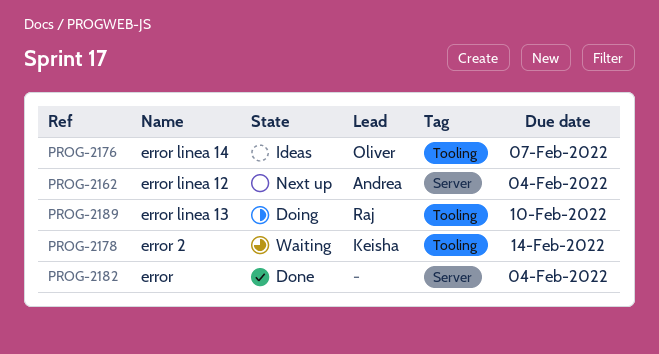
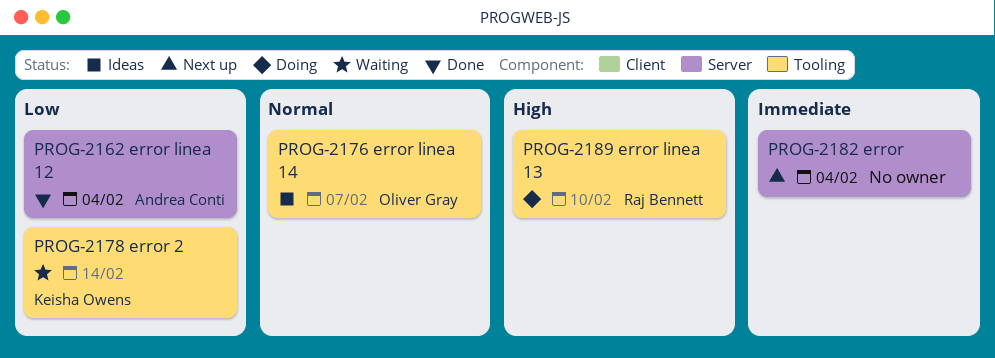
PROG-2162, status: Next up -> Done
PROG-2182, status: Done -> Next up

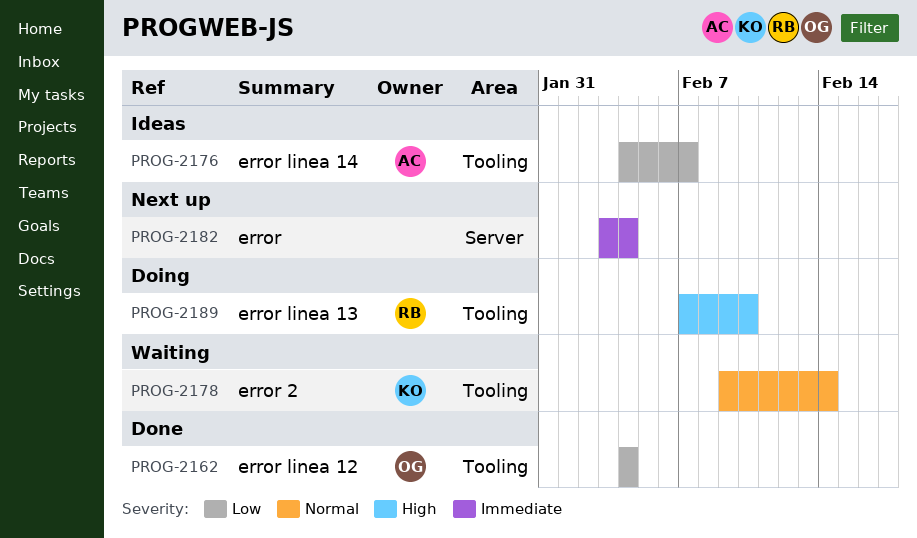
PROG-2162, owner: Andrea Conti -> Oliver Gray
PROG-2162, label: Server -> Tooling
PROG-2176, owner: Oliver Gray -> Andrea Conti
PROG-2176, priority: Normal -> Low
PROG-2178, priority: Low -> Normal

